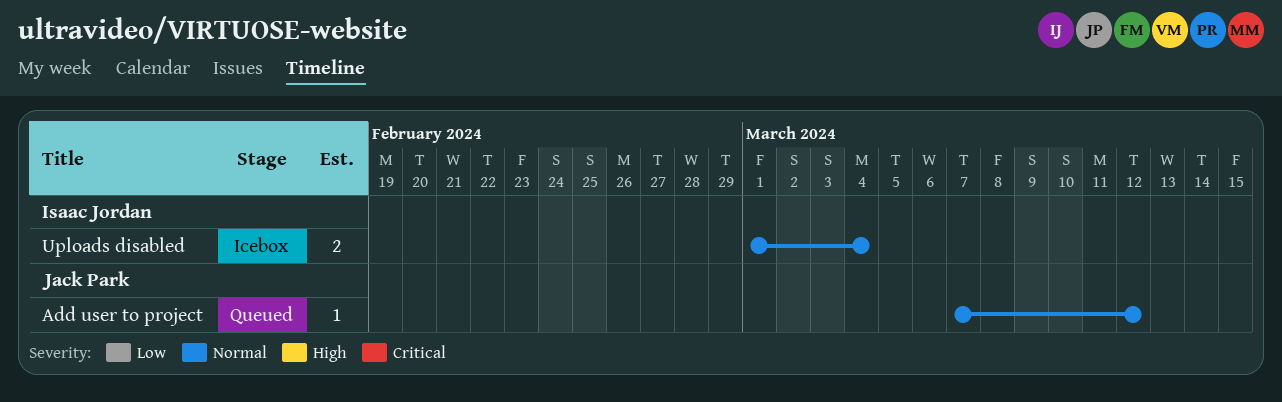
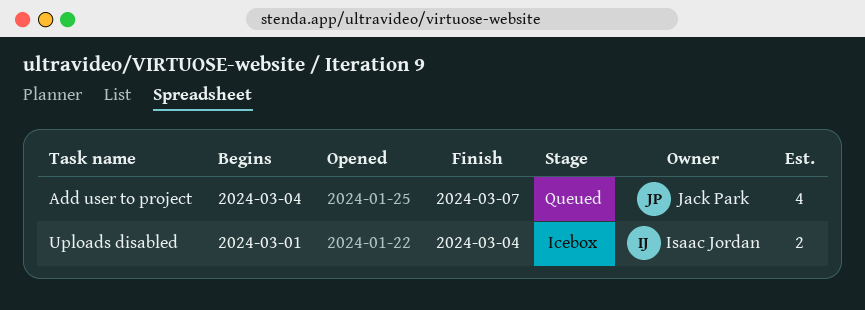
Add user to project, estimate: 1 -> 4
Add user to project, start: Mar 7 -> Mar 4
Add user to project, due: Mar 12 -> Mar 7

